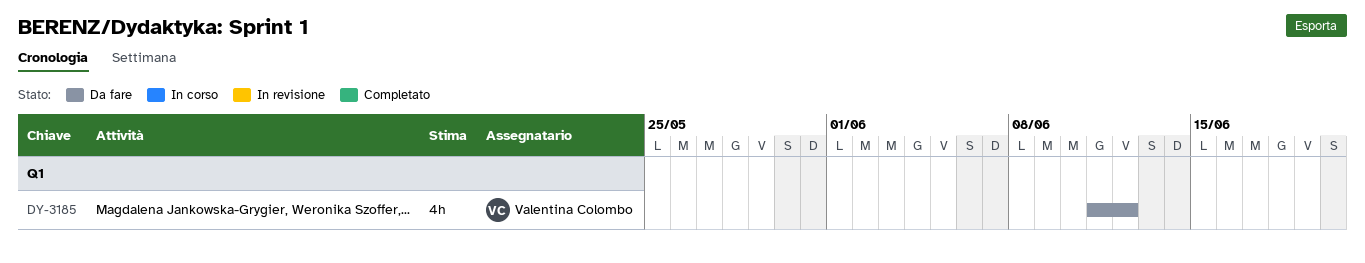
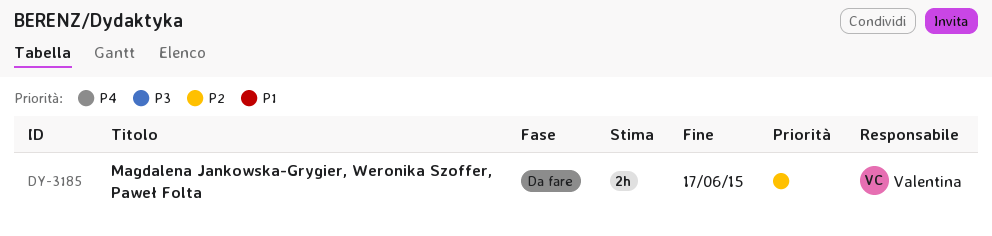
DY-3185, estimate: 4h -> 2h
DY-3185, due: Jun 12 -> Jun 17

